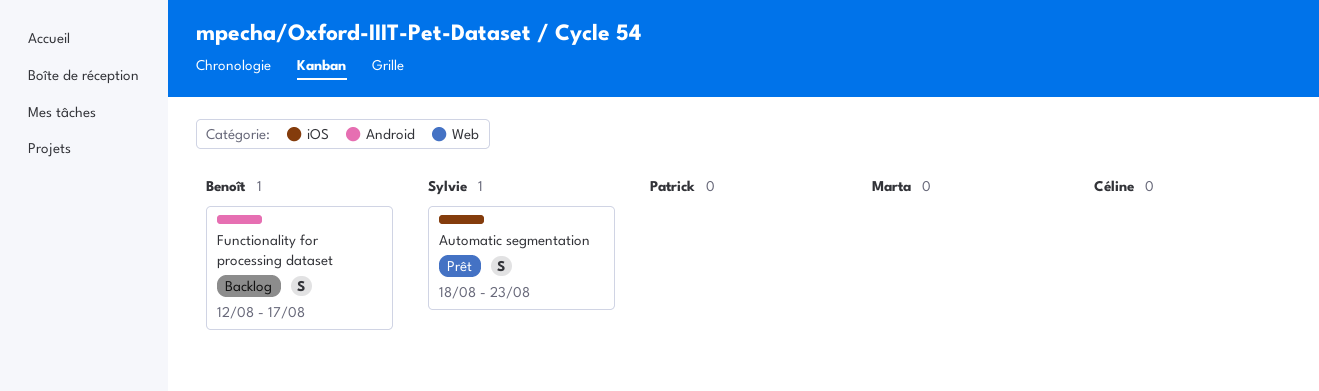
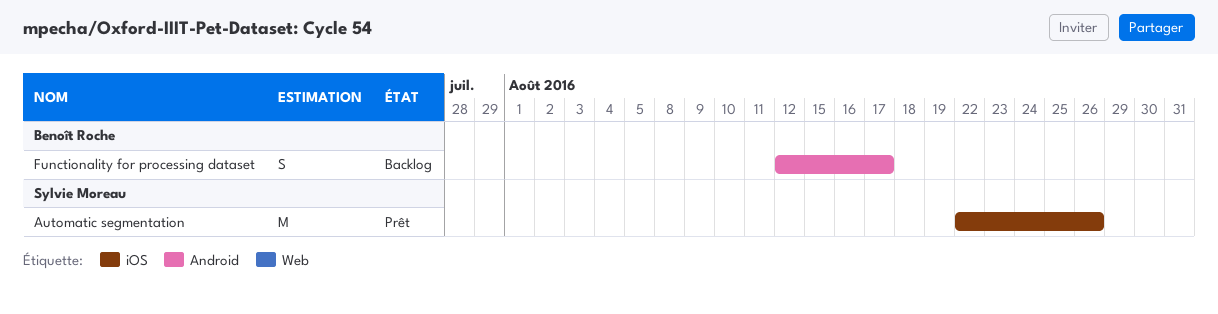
Automatic segmentation, estimate: S -> M
Automatic segmentation, start: Aug 18 -> Aug 22
Automatic segmentation, due: Aug 23 -> Aug 26

